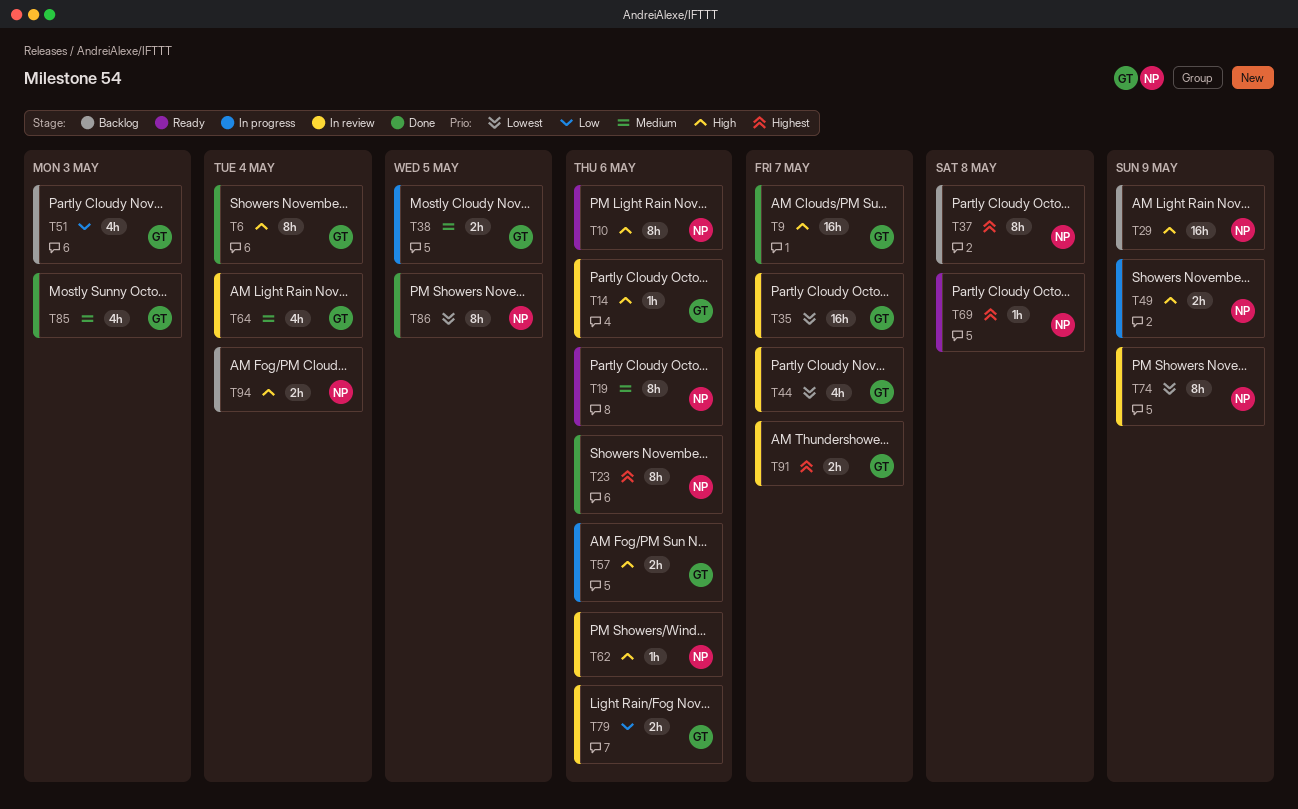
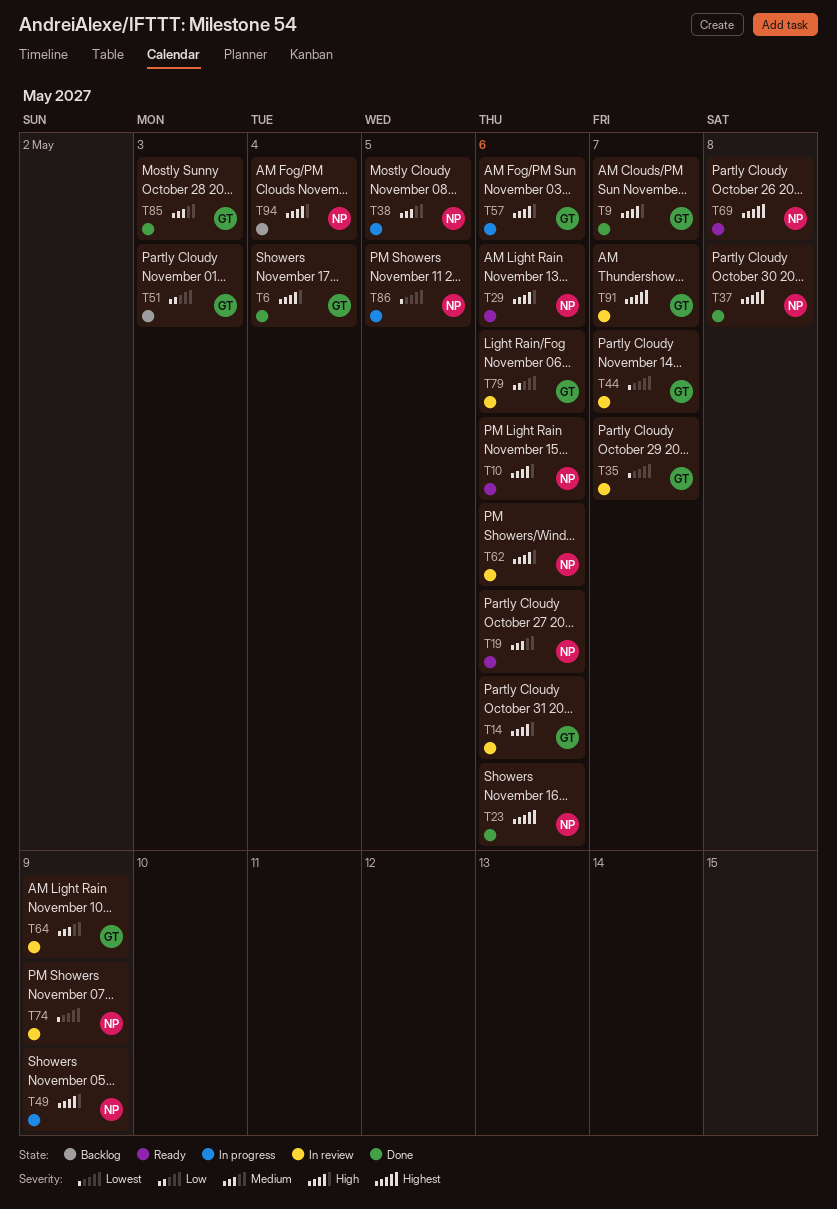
T29, status: Backlog -> Ready
T29, due: May 9 -> May 6
T37, status: Backlog -> Done
T38, owner: GT -> NP
T64, due: May 4 -> May 9
T86, status: Done -> In progress

